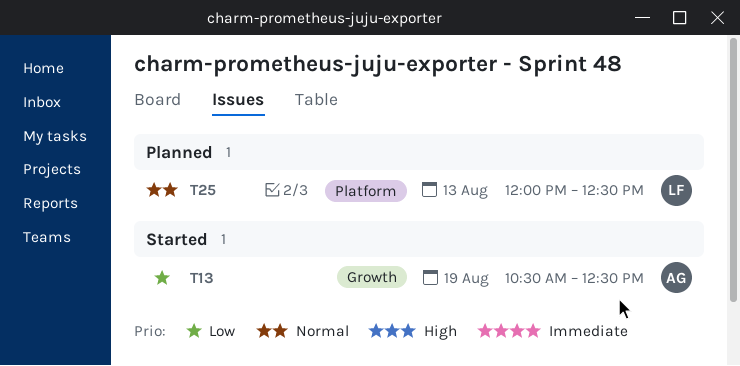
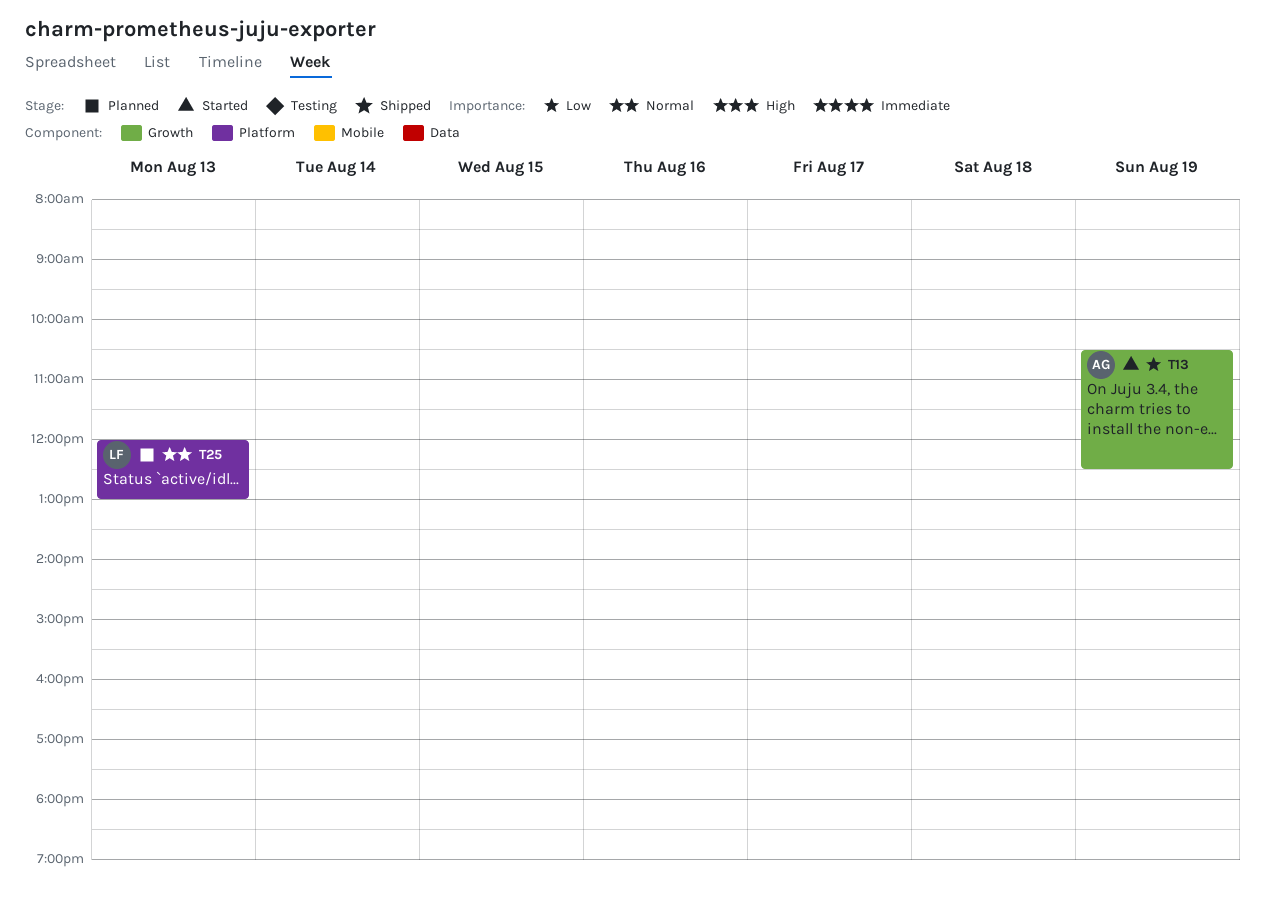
T25, ends: 12:30 -> 13:00

